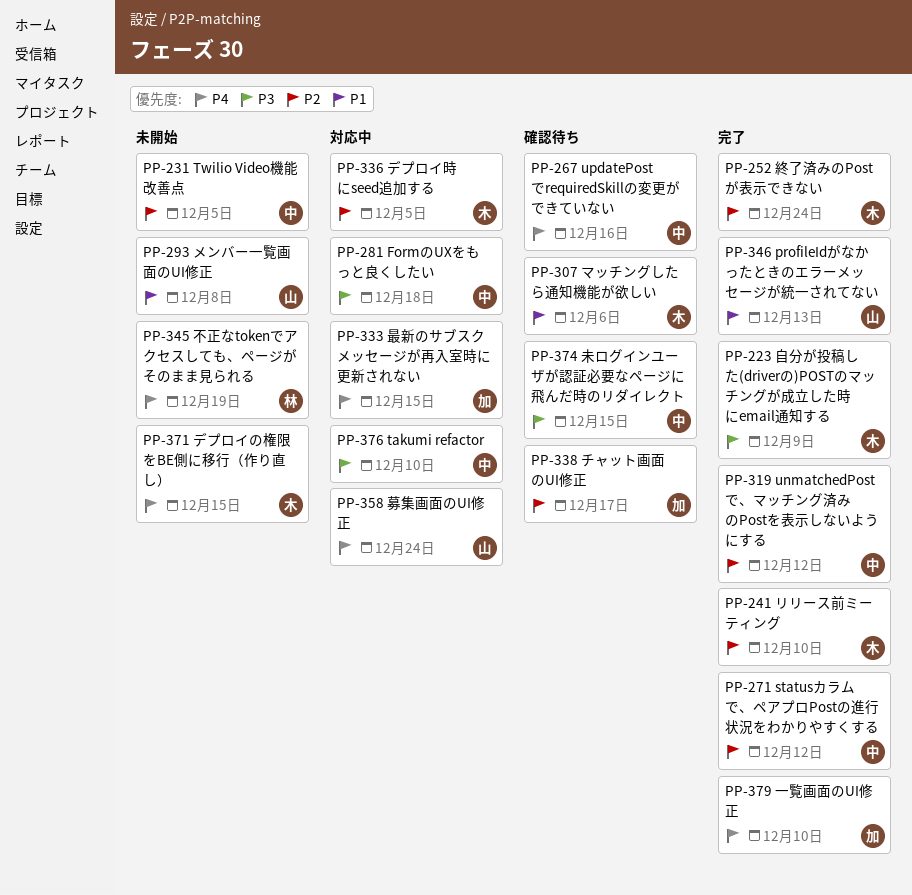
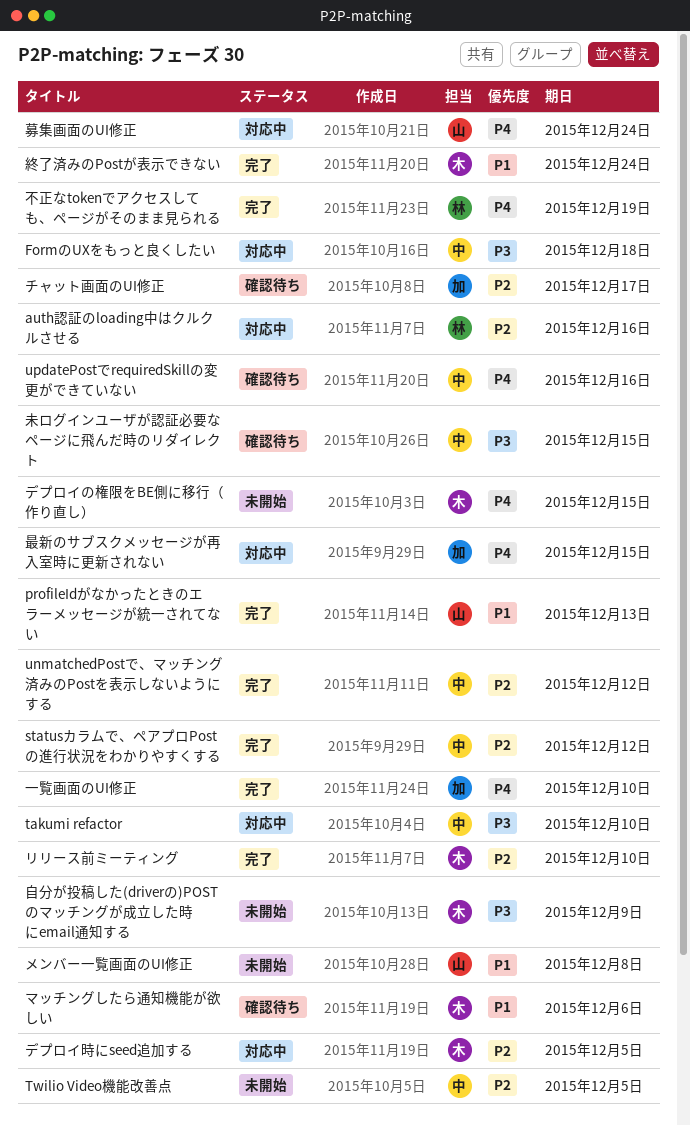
auth認証のloading中はクルクルさせる: none -> present
不正なtokenでアクセスしても、ページがそのまま見られる, status: 未開始 -> 完了
終了済みのPostが表示できない, priority: P2 -> P1
自分が投稿した(driverの)POSTのマッチングが成立した時にemail通知する, status: 完了 -> 未開始

